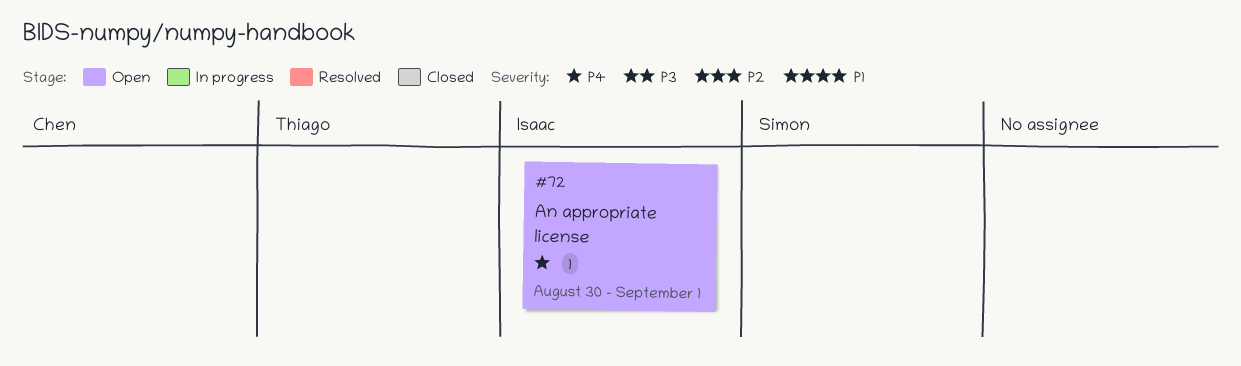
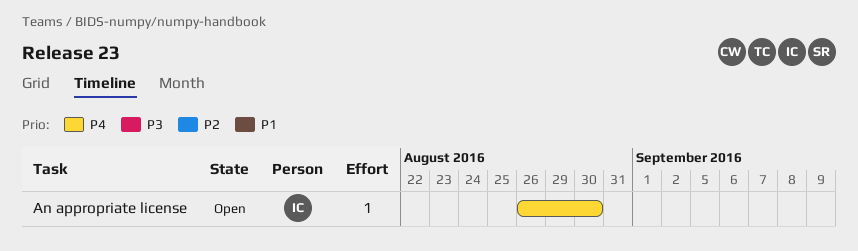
An appropriate license, start: Aug 30 -> Aug 26
An appropriate license, due: Sep 1 -> Aug 30

